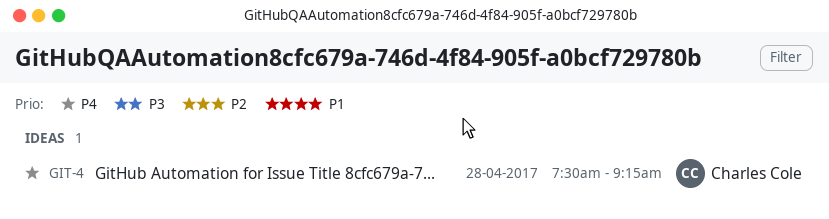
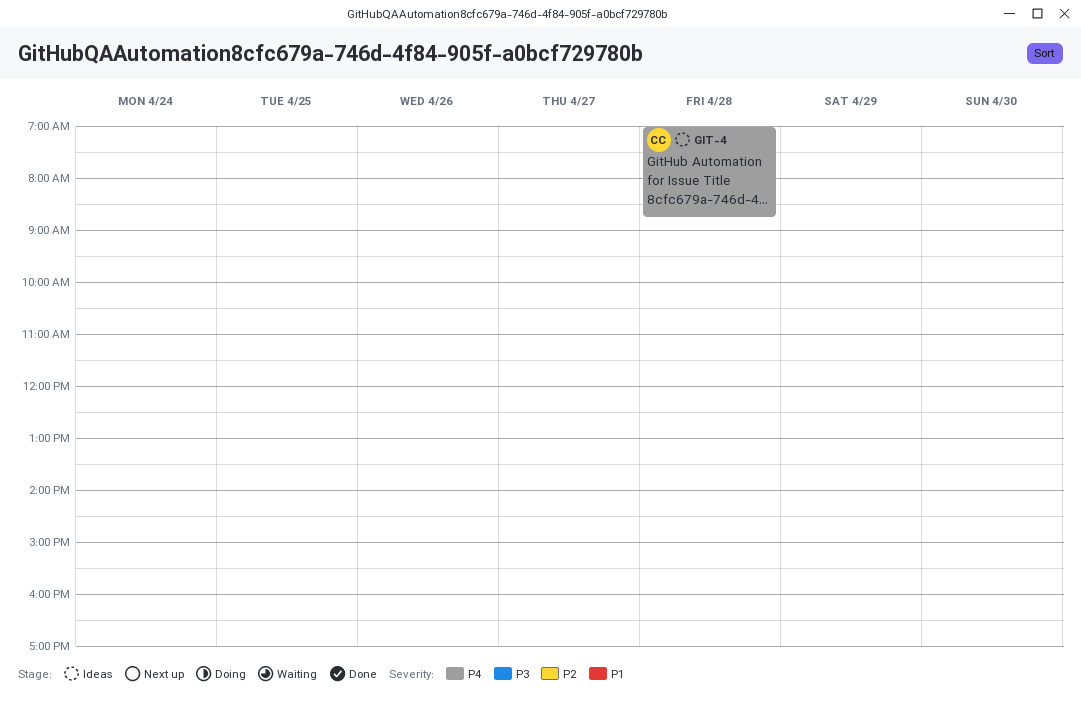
GIT-4, begins: 07:30 -> 07:00
GIT-4, ends: 09:15 -> 08:45

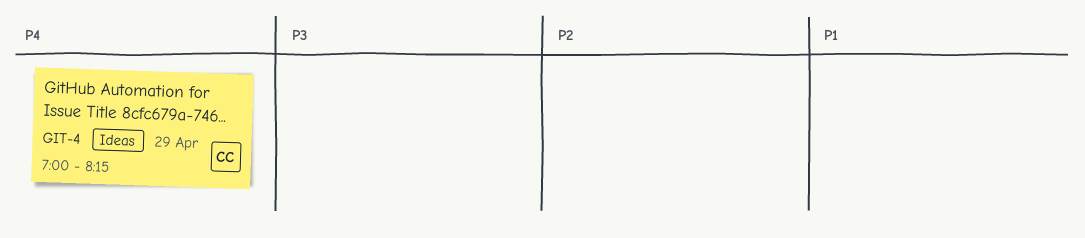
GIT-4, day: Apr 28 -> Apr 29
GIT-4, ends: 08:45 -> 08:15

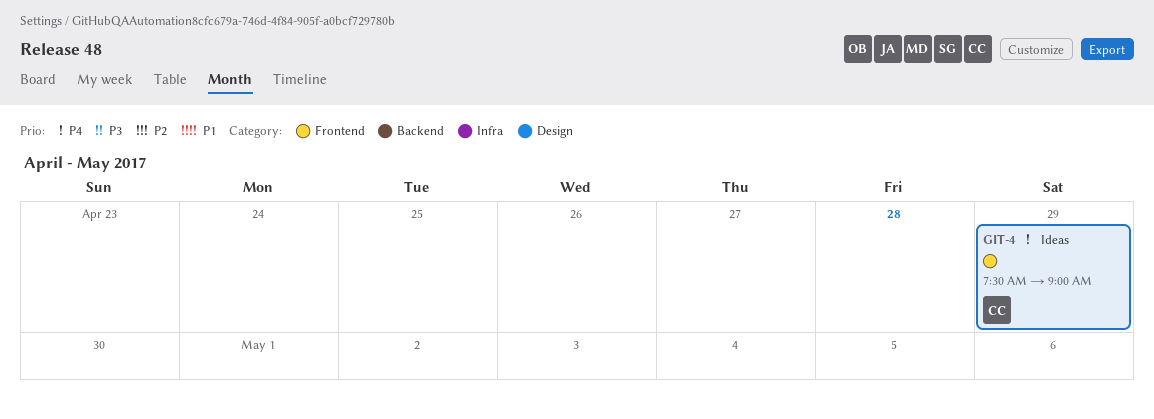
GIT-4, begins: 07:00 -> 07:30
GIT-4, ends: 08:15 -> 09:00

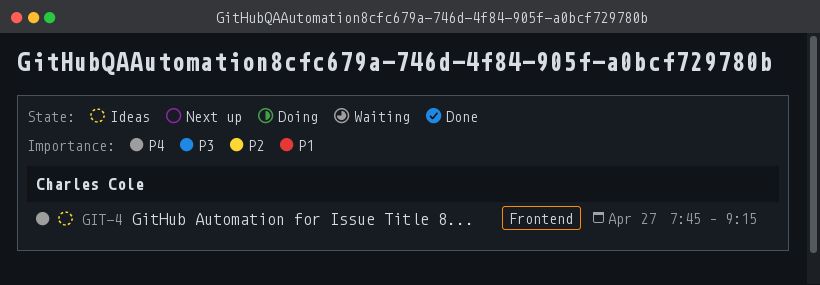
GIT-4, day: Apr 29 -> Apr 27
GIT-4, begins: 07:30 -> 07:45
GIT-4, ends: 09:00 -> 09:15

